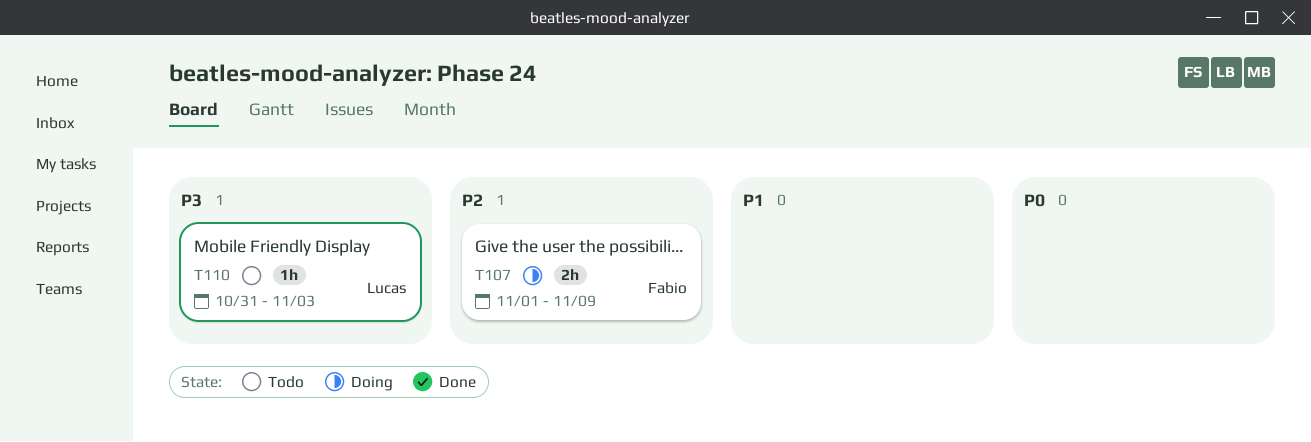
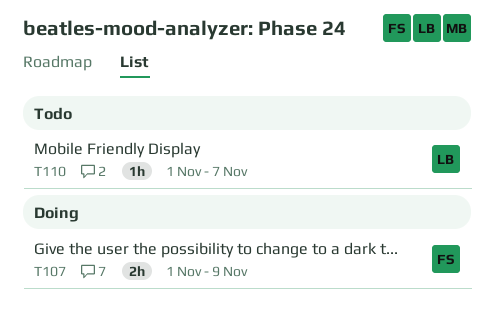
T110, start: Oct 31 -> Nov 1
T110, due: Nov 3 -> Nov 7

